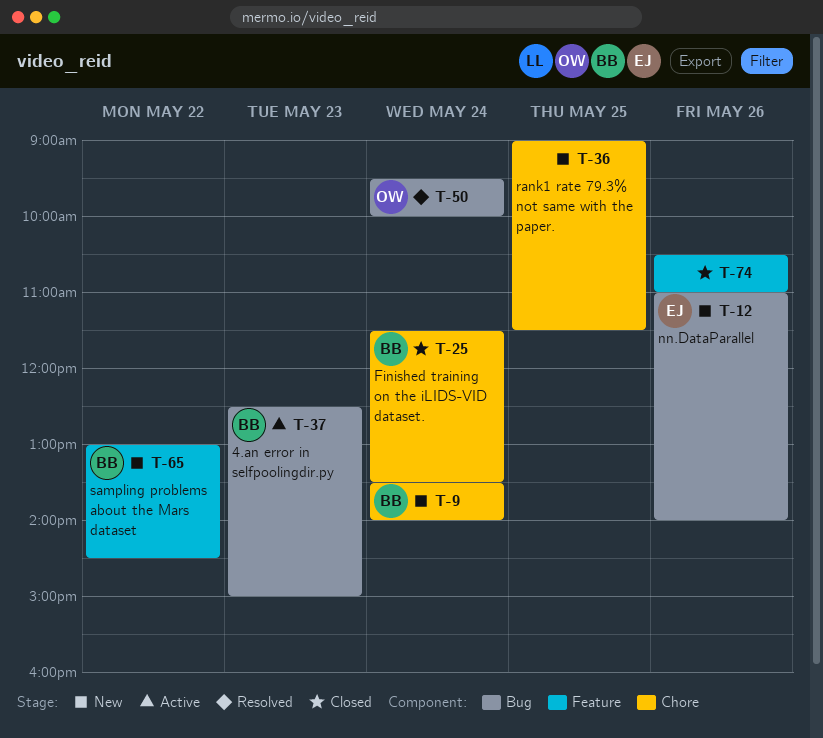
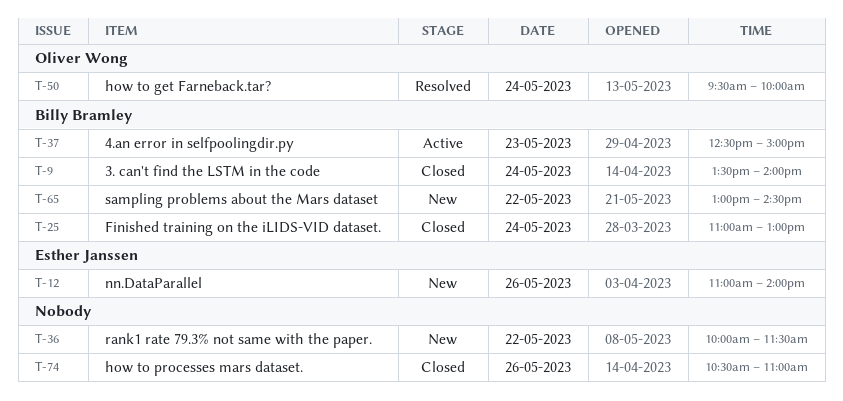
T-9, status: New -> Closed
T-25, begins: 11:30 -> 11:00
T-25, ends: 13:30 -> 13:00
T-36, day: May 25 -> May 22
T-36, begins: 09:00 -> 10:00

